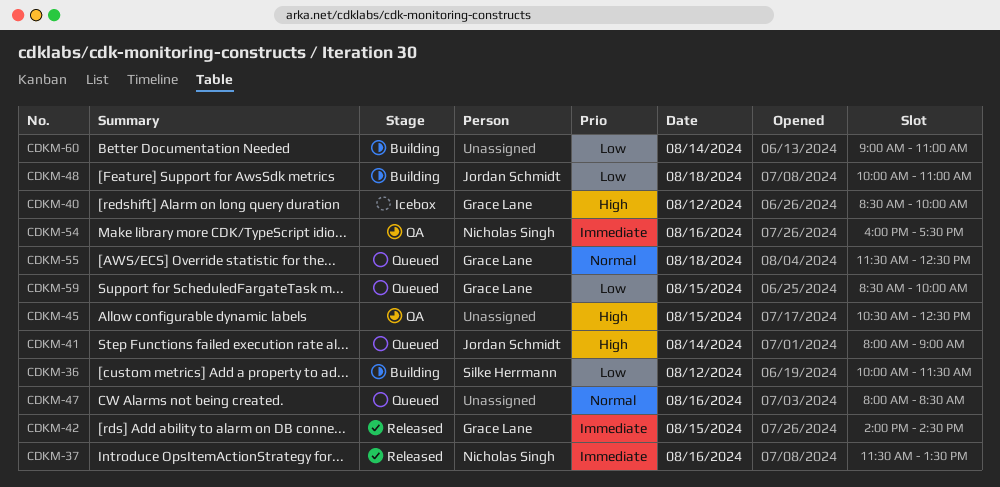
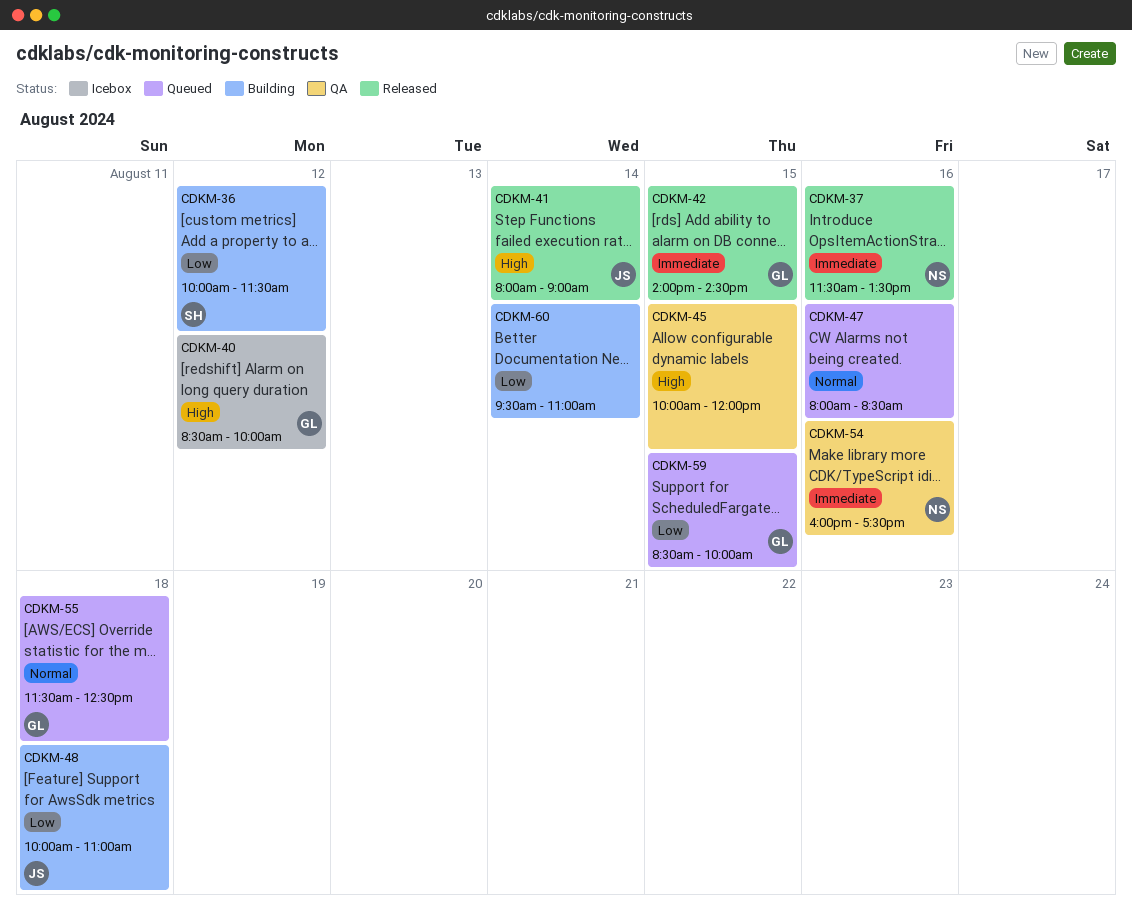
CDKM-41, status: Queued -> Released
CDKM-45, begins: 10:30 -> 10:00
CDKM-45, ends: 12:30 -> 12:00
CDKM-60, begins: 09:00 -> 09:30

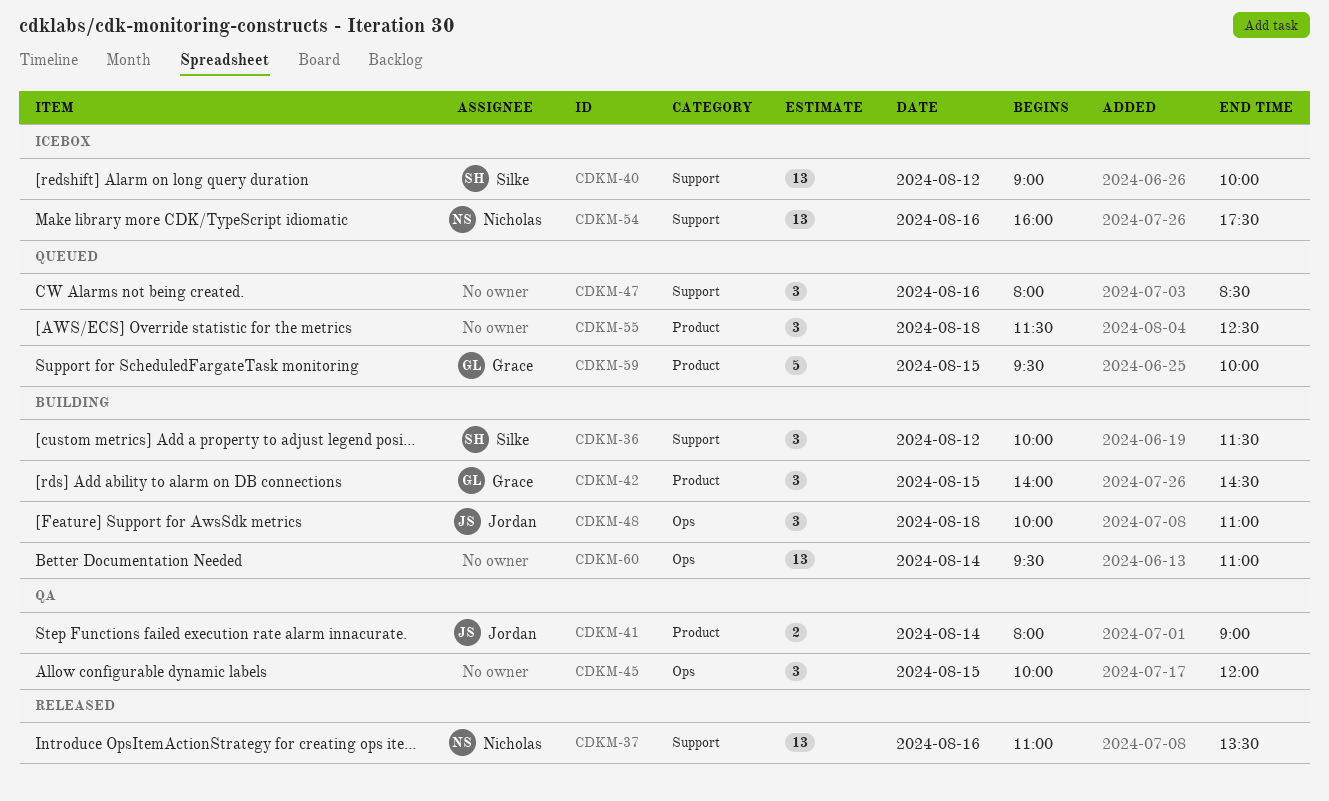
CDKM-37, begins: 11:30 -> 11:00
CDKM-40, owner: Grace -> Silke
CDKM-40, begins: 08:30 -> 09:00
CDKM-41, status: Released -> QA
CDKM-42, status: Released -> Building
CDKM-54, status: QA -> Icebox
CDKM-55, owner: Grace -> none
CDKM-59, begins: 08:30 -> 09:30

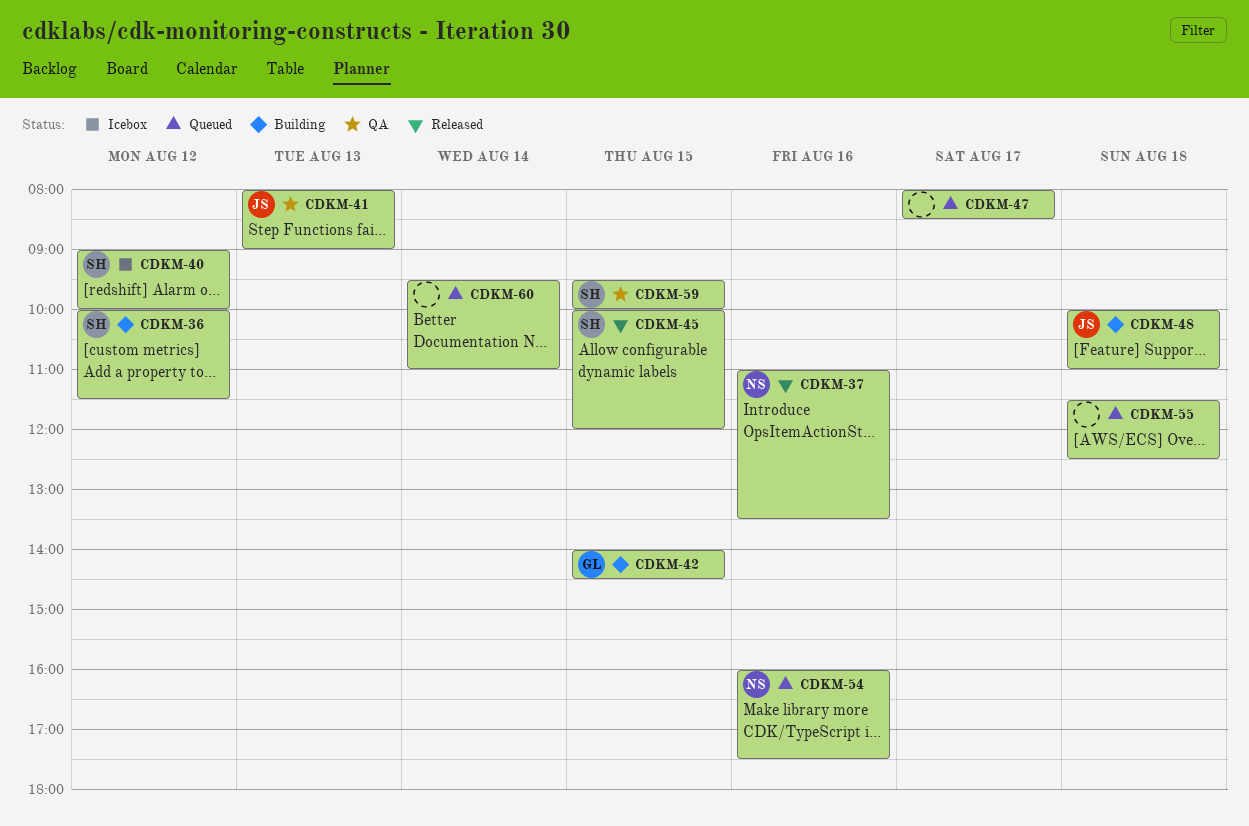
CDKM-41, day: Aug 14 -> Aug 13
CDKM-45, status: QA -> Released
CDKM-45, owner: none -> Silke
CDKM-47, day: Aug 16 -> Aug 17
CDKM-54, status: Icebox -> Queued
CDKM-59, status: Queued -> QA
CDKM-59, owner: Grace -> Silke
CDKM-60, status: Building -> Queued

